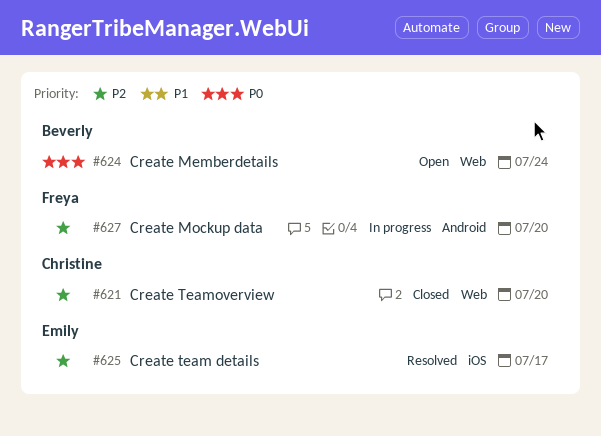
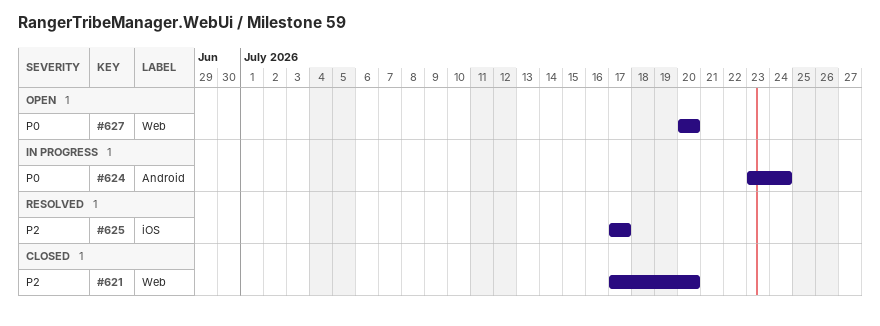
#624, status: Open -> In progress
#624, label: Web -> Android
#627, status: In progress -> Open
#627, priority: P2 -> P0
#627, label: Android -> Web

